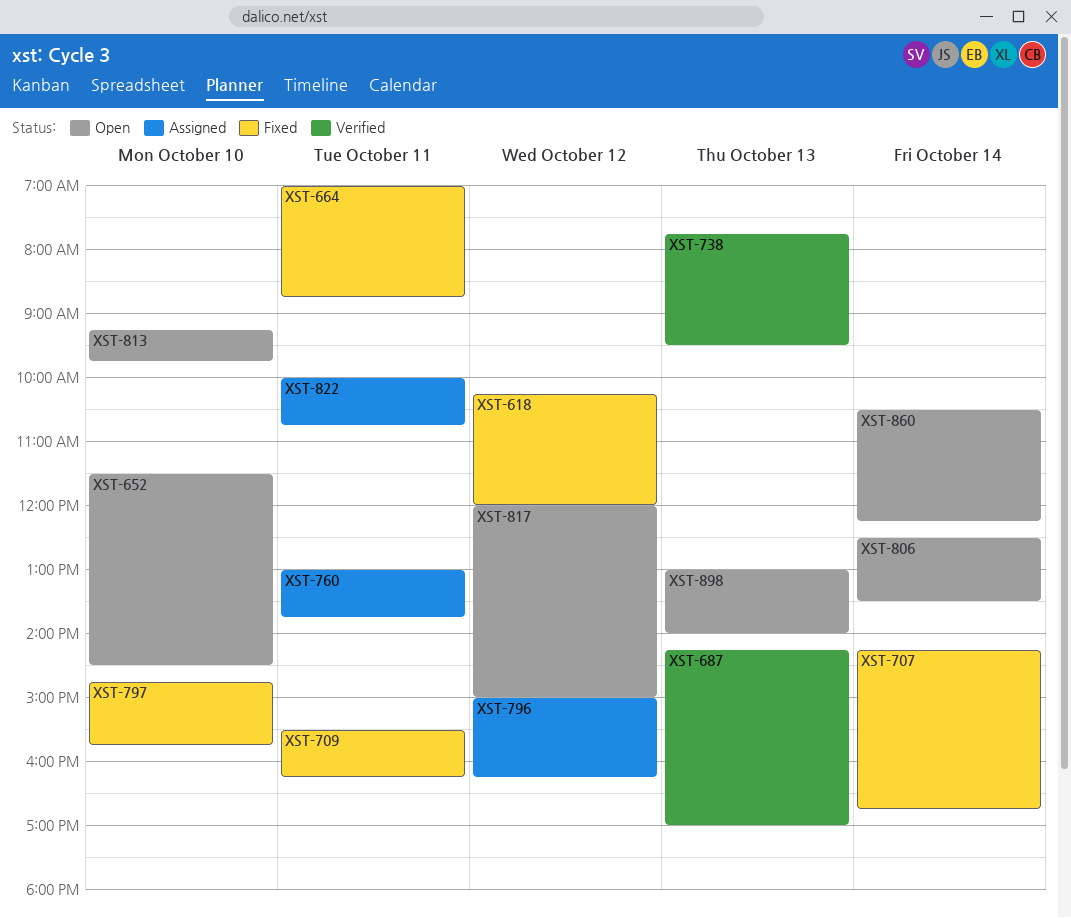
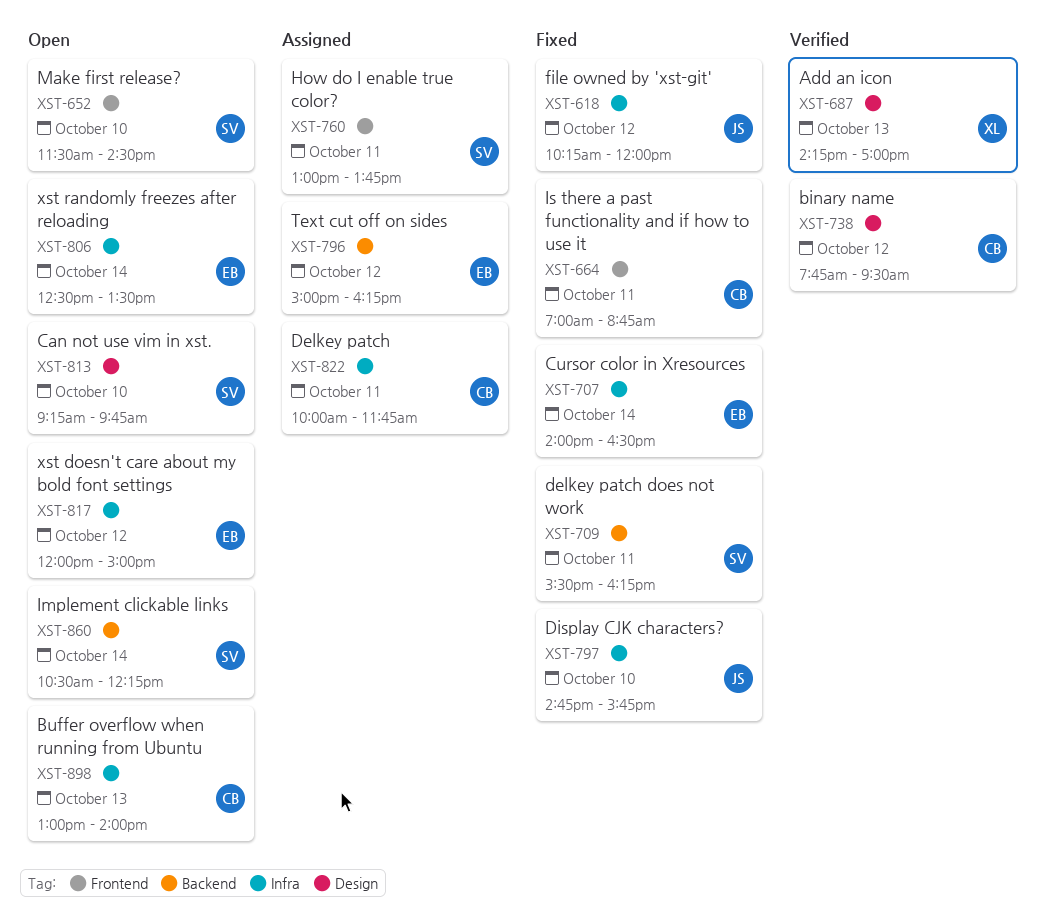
XST-707, begins: 14:15 -> 14:00
XST-707, ends: 16:45 -> 16:30
XST-738, day: Oct 13 -> Oct 12
XST-822, ends: 10:45 -> 11:45

